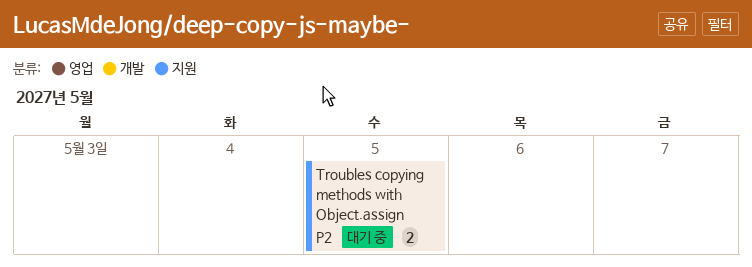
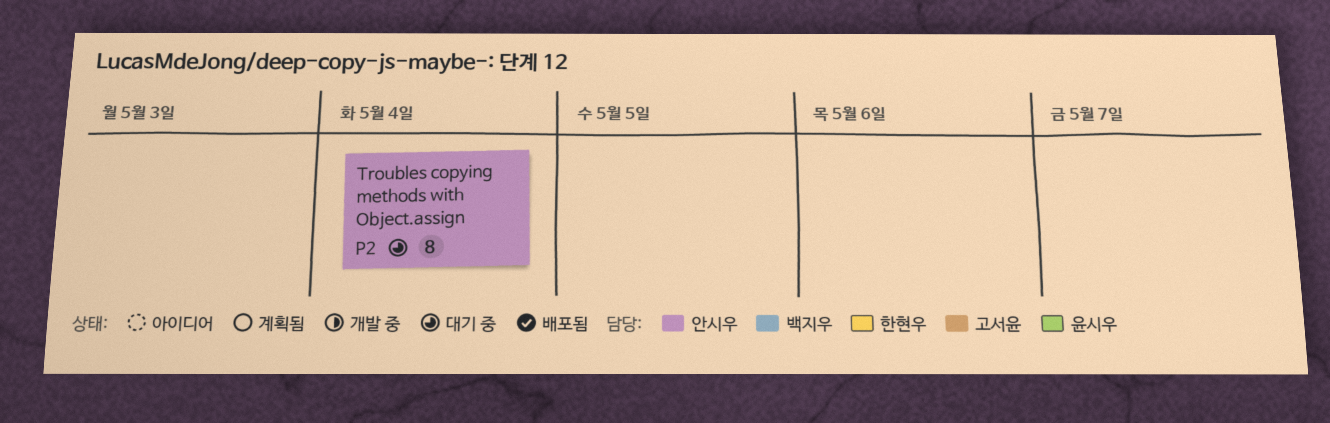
Troubles copying methods with Object.assign, estimate: 2 -> 8
Troubles copying methods with Object.assign, due: May 5 -> May 4

